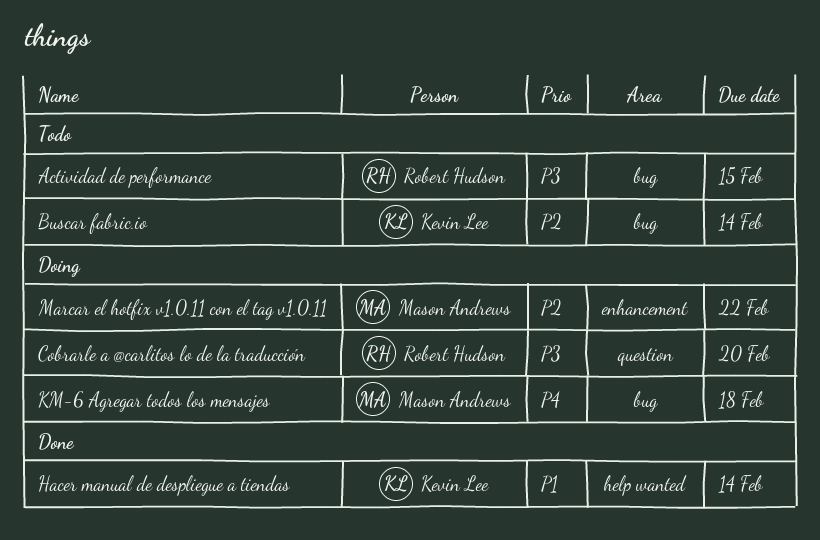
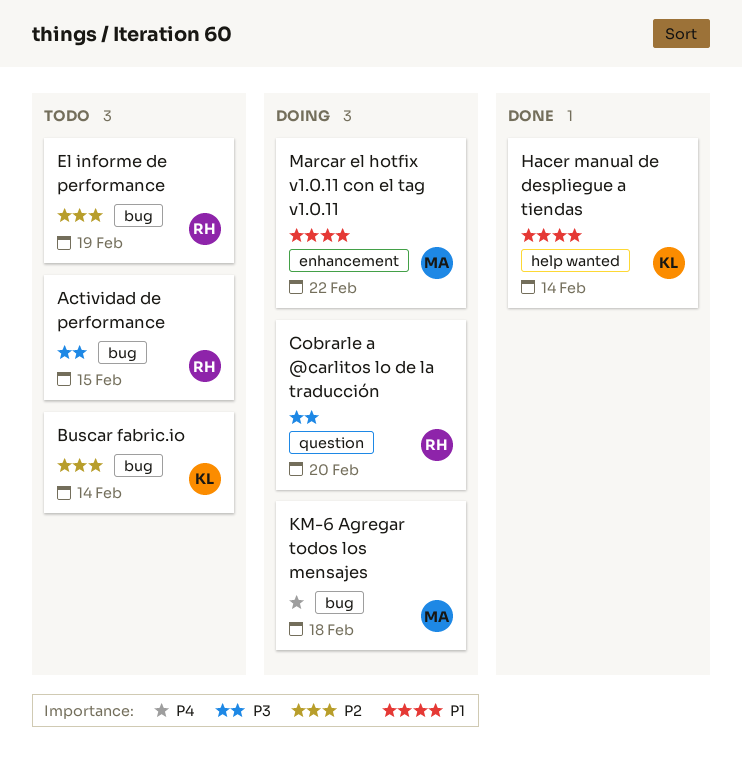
El informe de performance: none -> present
Marcar el hotfix v1.0.11 con el tag v1.0.11, priority: P2 -> P1

